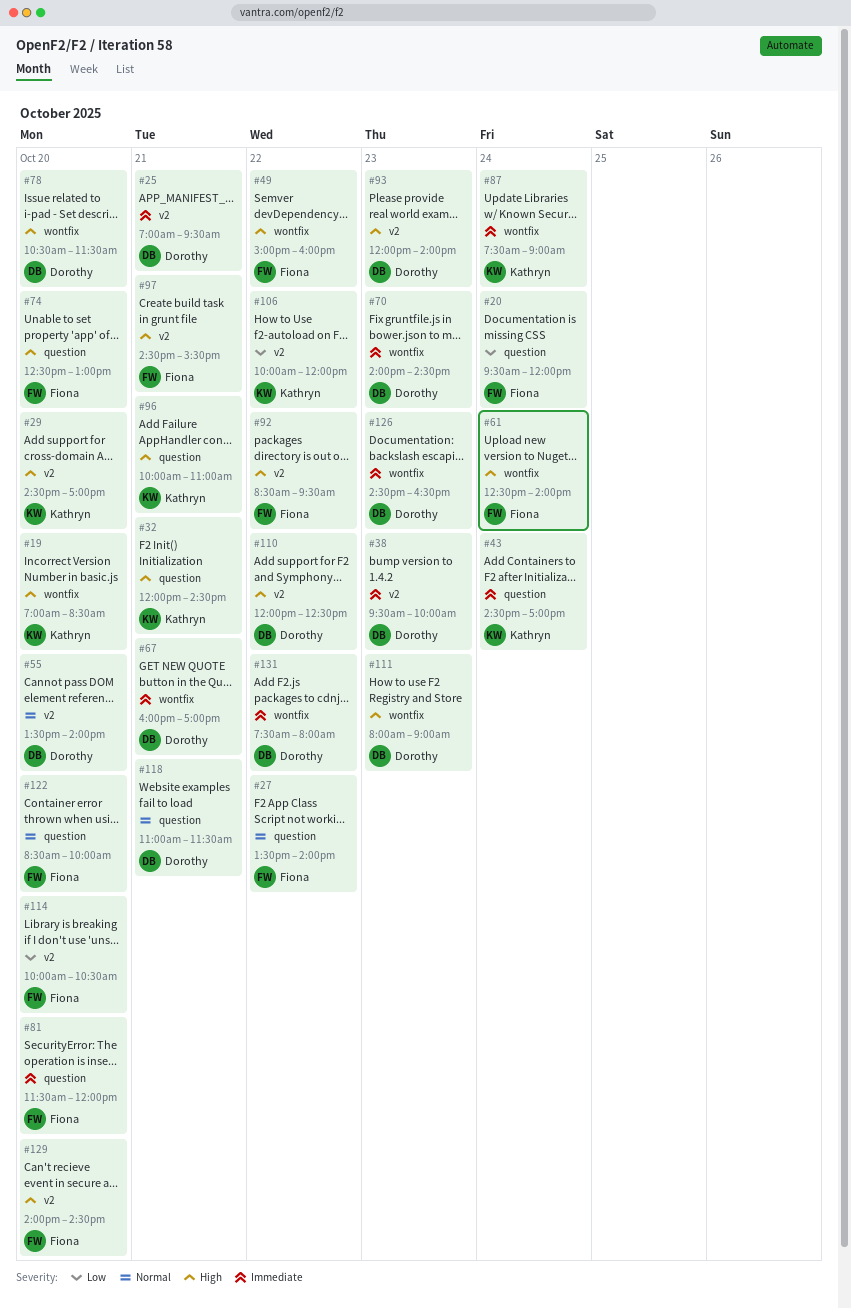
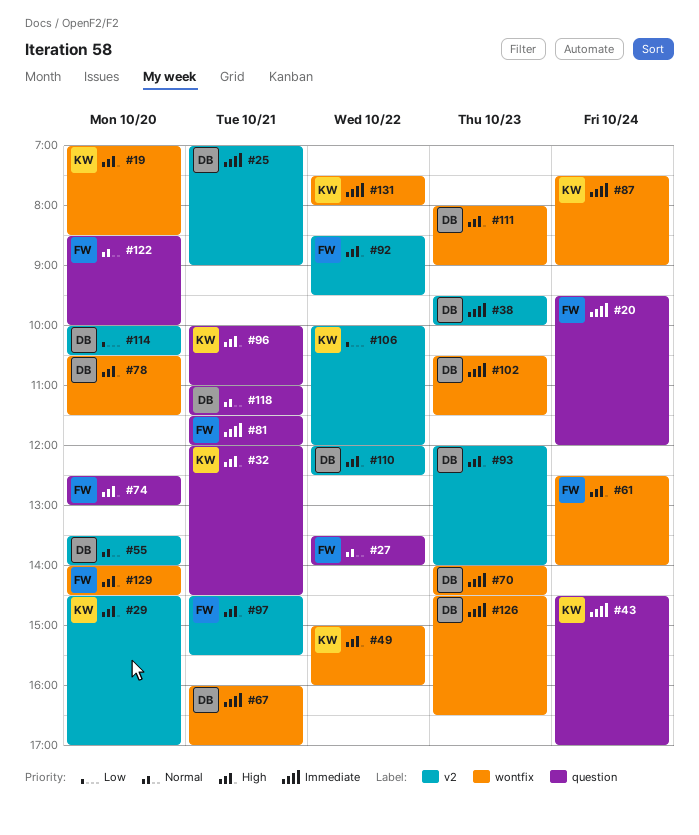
#20, priority: Low -> Immediate
#25, ends: 09:30 -> 09:00
#49, owner: Fiona -> Kathryn
#81, day: Oct 20 -> Oct 21
#102: none -> present
#114, owner: Fiona -> Dorothy
#129, label: v2 -> wontfix
#131, owner: Dorothy -> Kathryn

